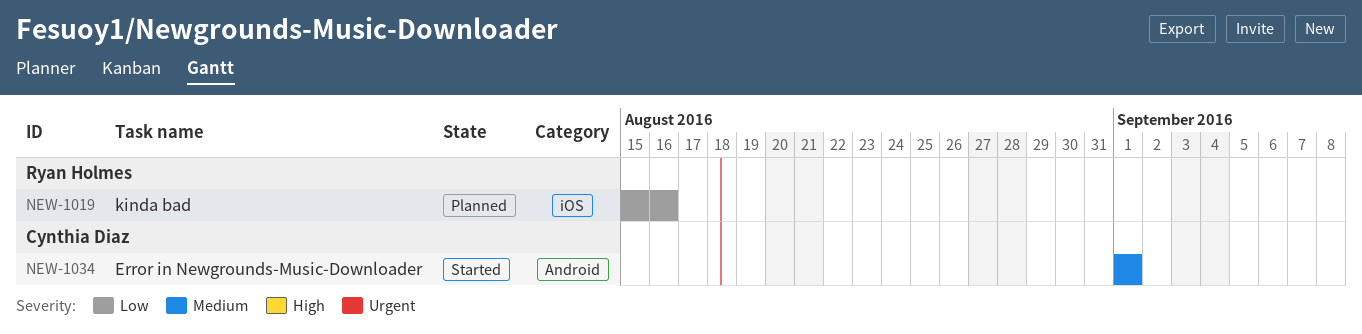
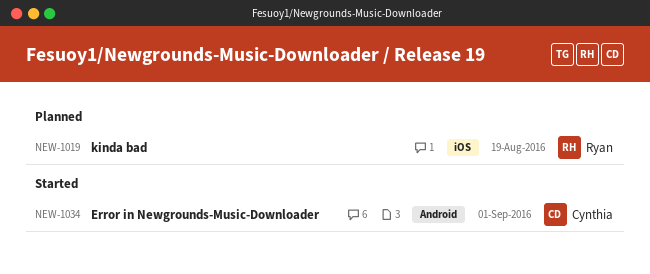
NEW-1019, due: Aug 16 -> Aug 19

